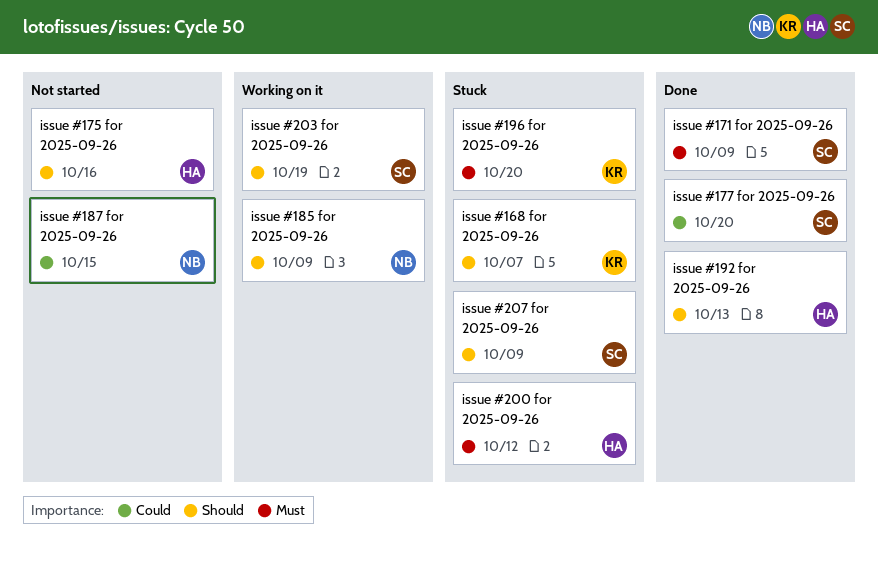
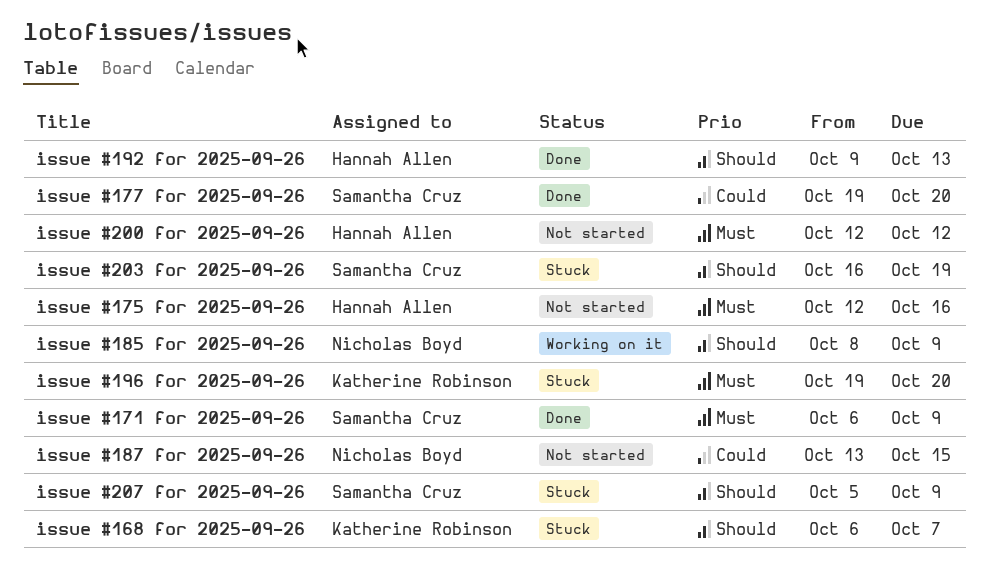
issue #175 for 2025-09-26, priority: Should -> Must
issue #200 for 2025-09-26, status: Stuck -> Not started
issue #203 for 2025-09-26, status: Working on it -> Stuck

